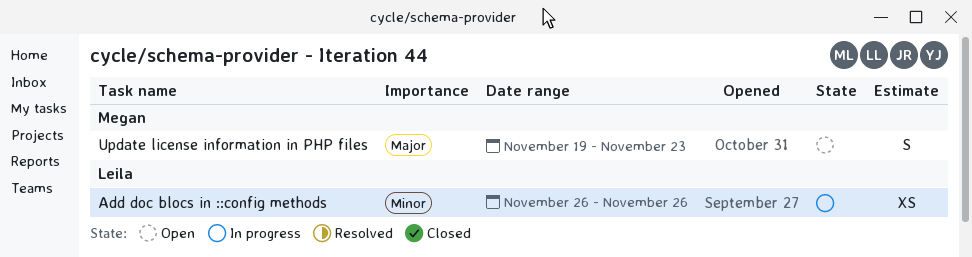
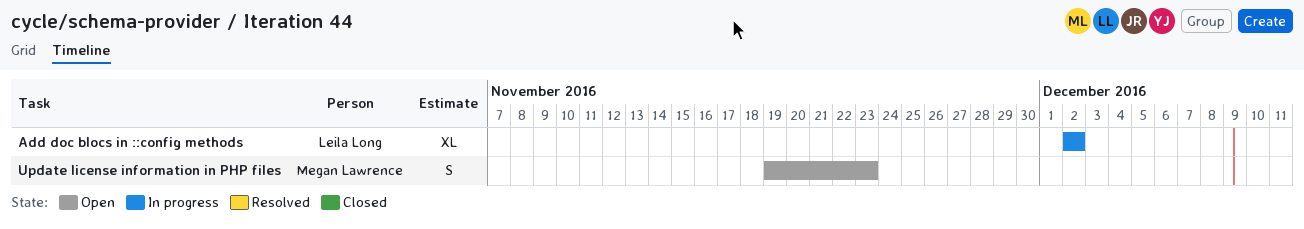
Add doc blocs in ::config methods, estimate: XS -> XL
Add doc blocs in ::config methods, start: Nov 26 -> Dec 2
Add doc blocs in ::config methods, due: Nov 26 -> Dec 2

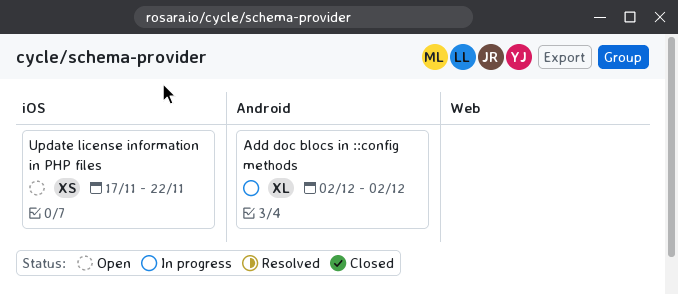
Update license information in PHP files, estimate: S -> XS
Update license information in PHP files, start: Nov 19 -> Nov 17
Update license information in PHP files, due: Nov 23 -> Nov 22

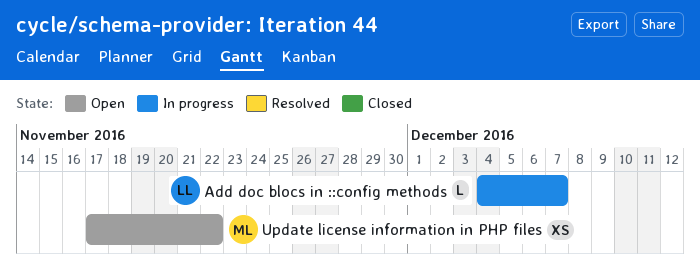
Add doc blocs in ::config methods, estimate: XL -> L
Add doc blocs in ::config methods, start: Dec 2 -> Dec 4
Add doc blocs in ::config methods, due: Dec 2 -> Dec 7

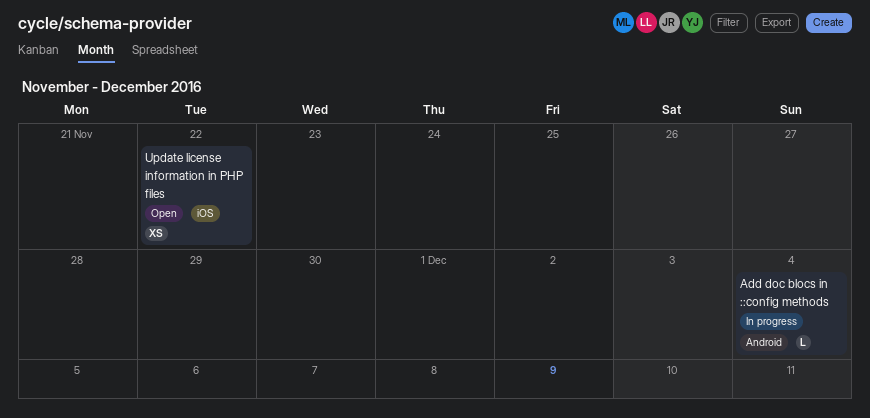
Add doc blocs in ::config methods, due: Dec 7 -> Dec 4

